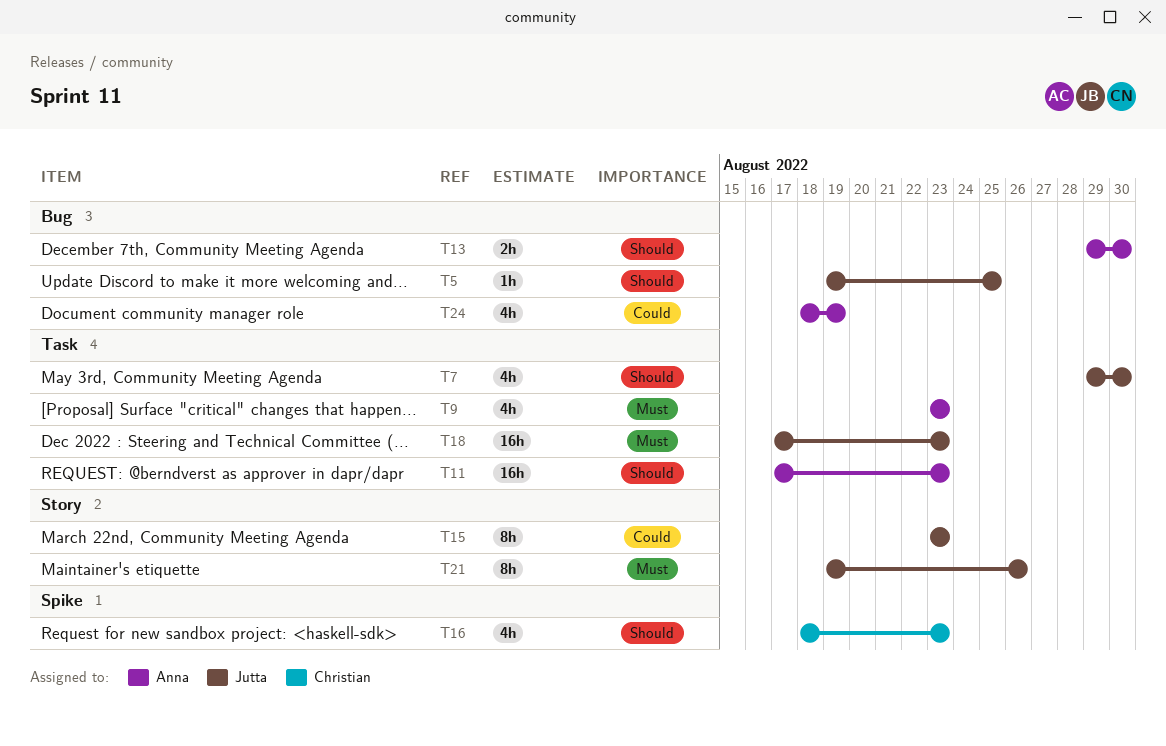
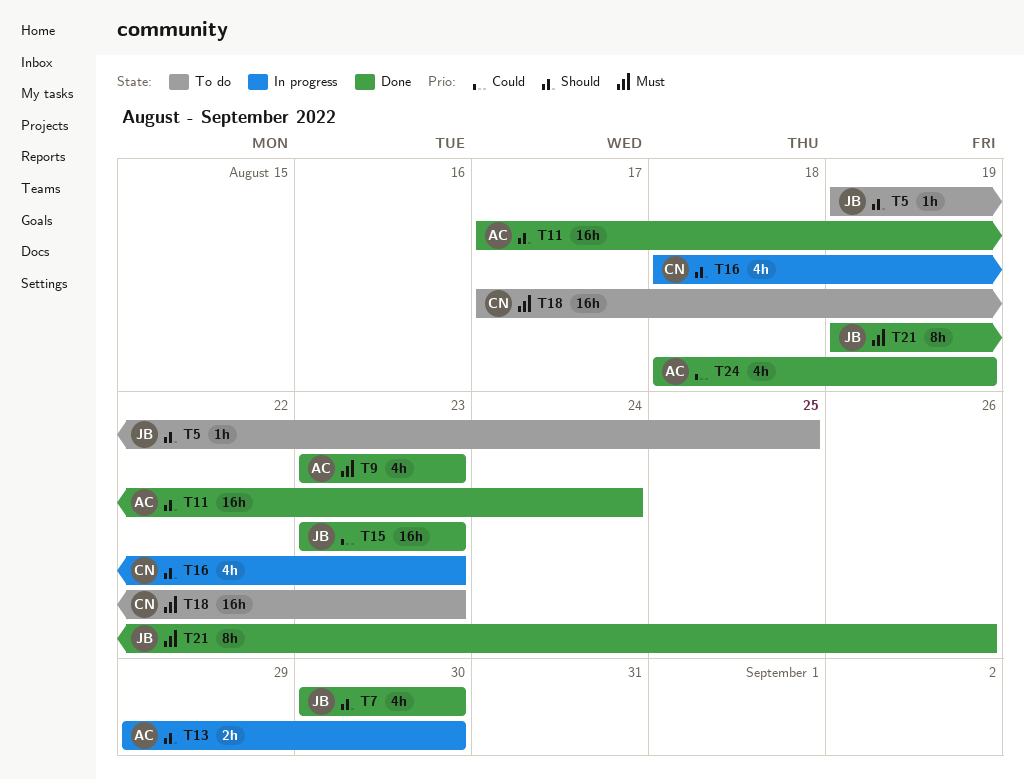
T7, start: Aug 29 -> Aug 30
T11, due: Aug 23 -> Aug 24
T15, estimate: 8h -> 16h
T18, owner: Jutta -> Christian

